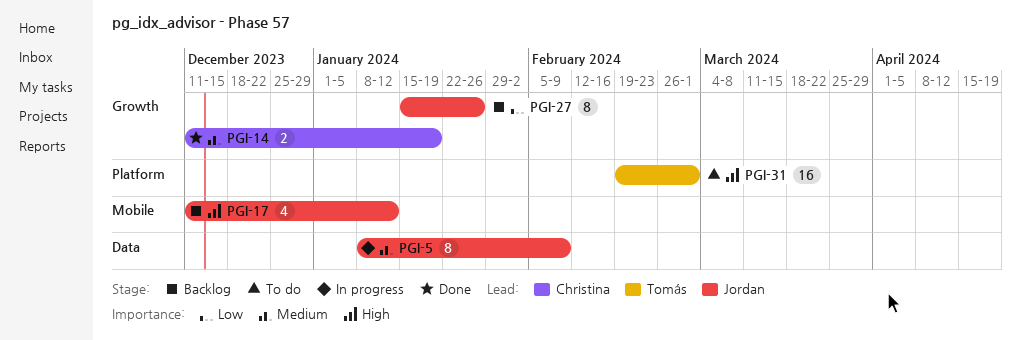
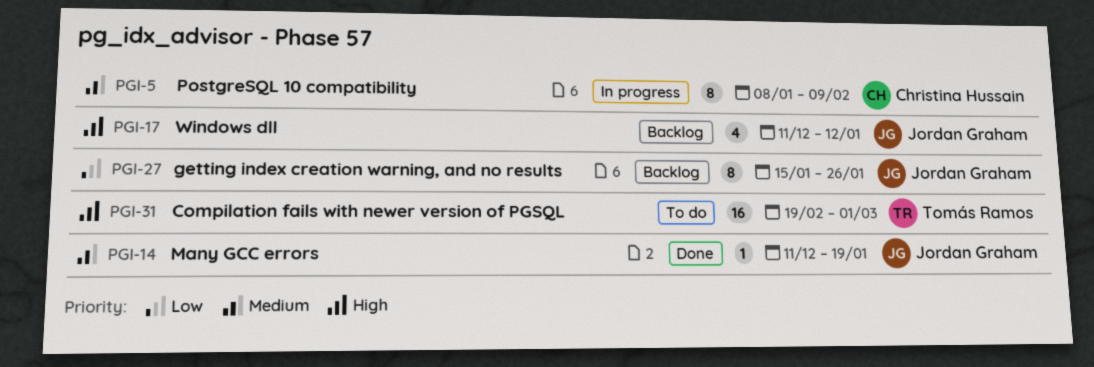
PGI-5, owner: Jordan Graham -> Christina Hussain
PGI-14, owner: Christina Hussain -> Jordan Graham
PGI-14, estimate: 2 -> 1

